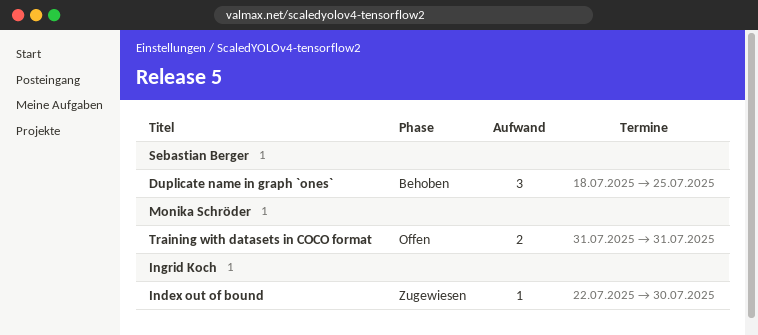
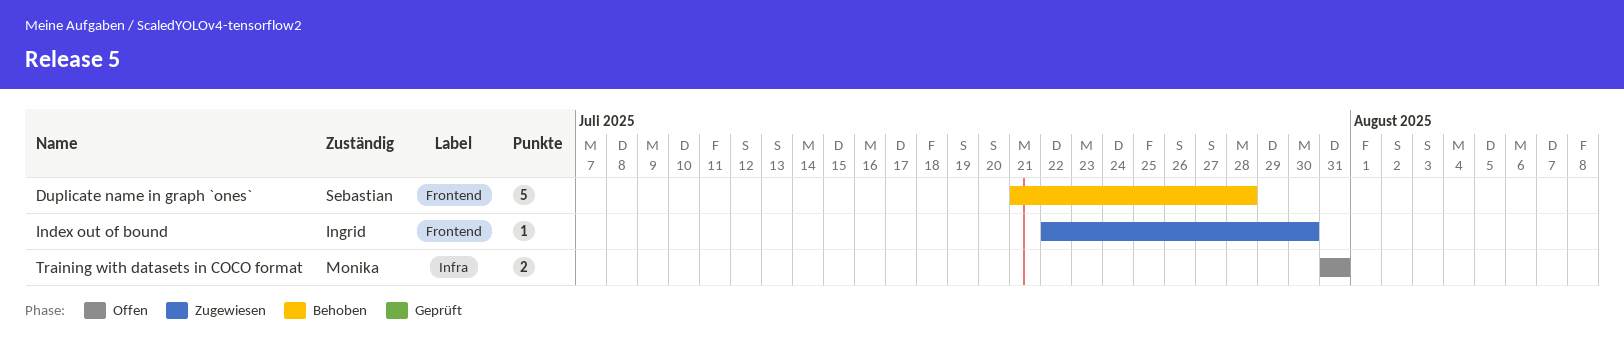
Duplicate name in graph `ones`, estimate: 3 -> 5
Duplicate name in graph `ones`, start: Jul 18 -> Jul 21
Duplicate name in graph `ones`, due: Jul 25 -> Jul 28

